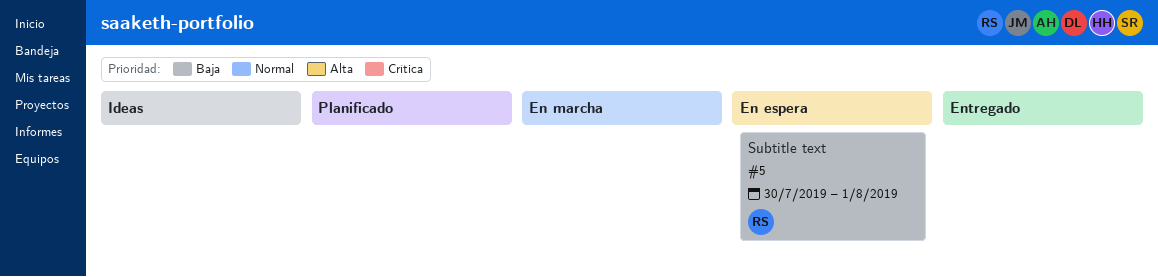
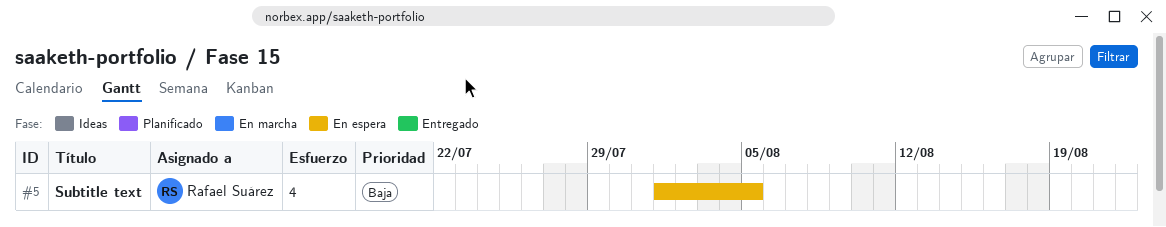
#5, start: Jul 30 -> Aug 1
#5, due: Aug 1 -> Aug 5

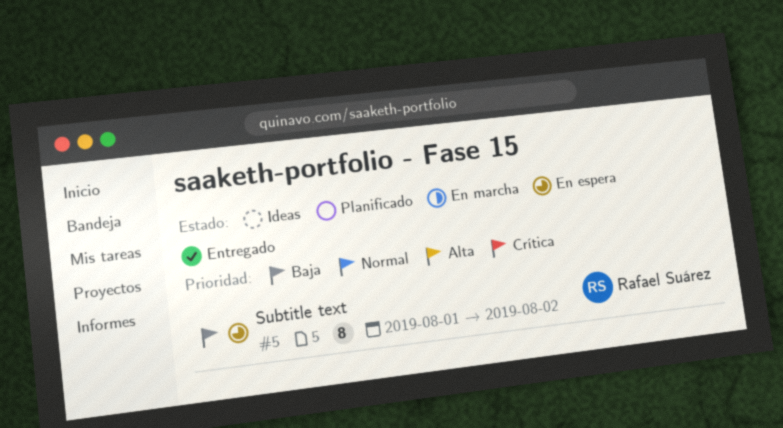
#5, estimate: 4 -> 8
#5, due: Aug 5 -> Aug 2

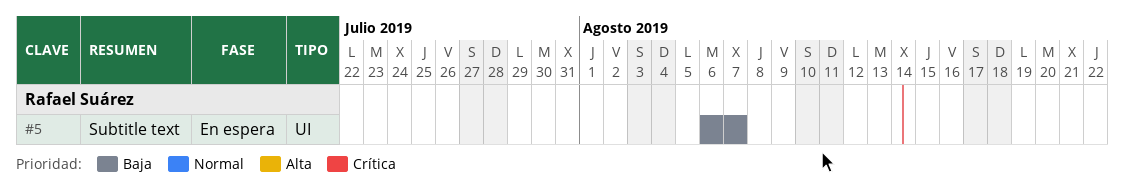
#5, start: Aug 1 -> Aug 6
#5, due: Aug 2 -> Aug 7

